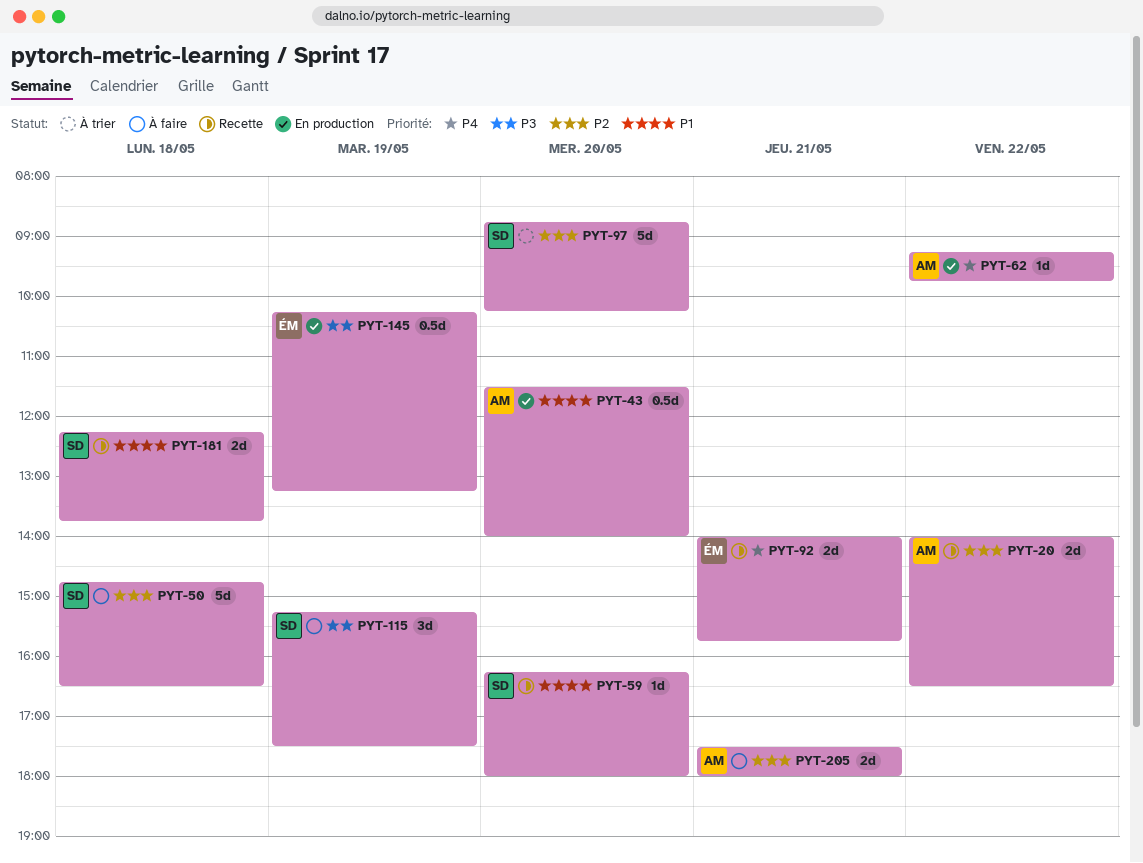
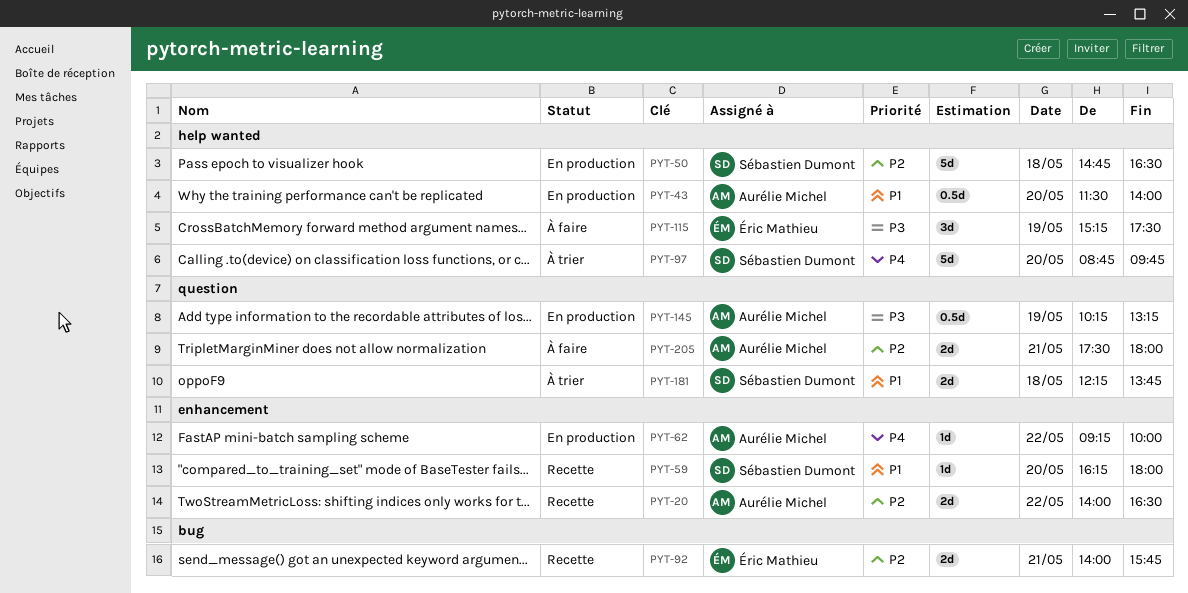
PYT-50, status: À faire -> En production
PYT-62, ends: 09:45 -> 10:00
PYT-92, priority: P4 -> P2
PYT-97, priority: P2 -> P4
PYT-97, ends: 10:15 -> 09:45
PYT-115, owner: Sébastien Dumont -> Éric Mathieu
PYT-145, owner: Éric Mathieu -> Aurélie Michel
PYT-181, status: Recette -> À trier

